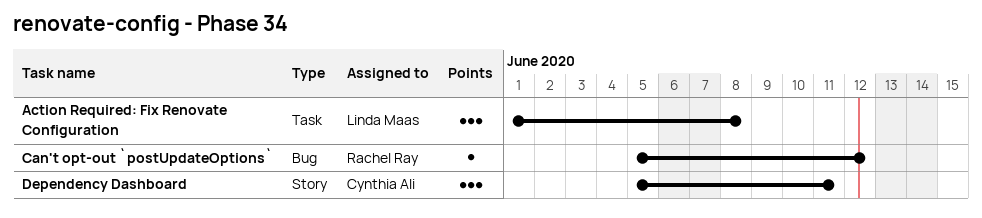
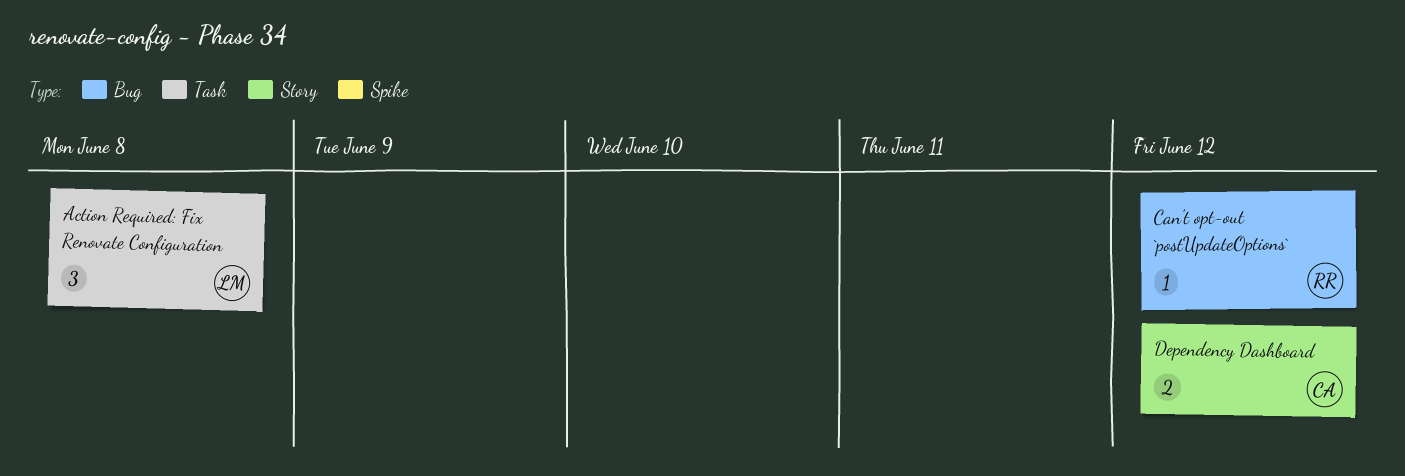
Dependency Dashboard, estimate: 3 -> 2
Dependency Dashboard, due: Jun 11 -> Jun 12

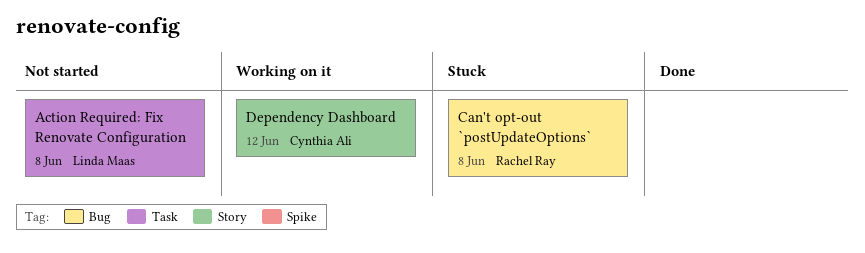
Can't opt-out `postUpdateOptions`, due: Jun 12 -> Jun 8

